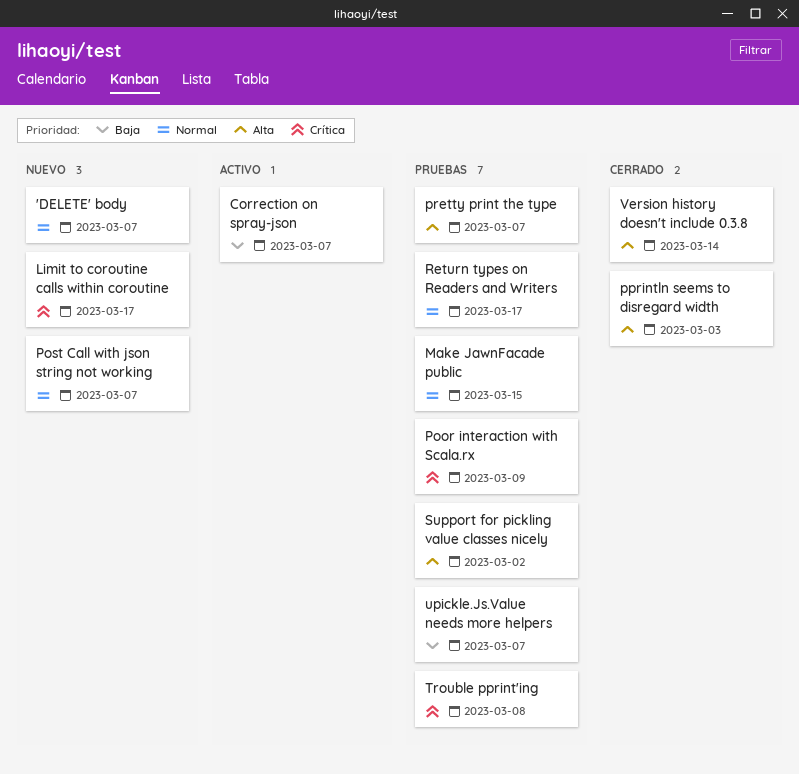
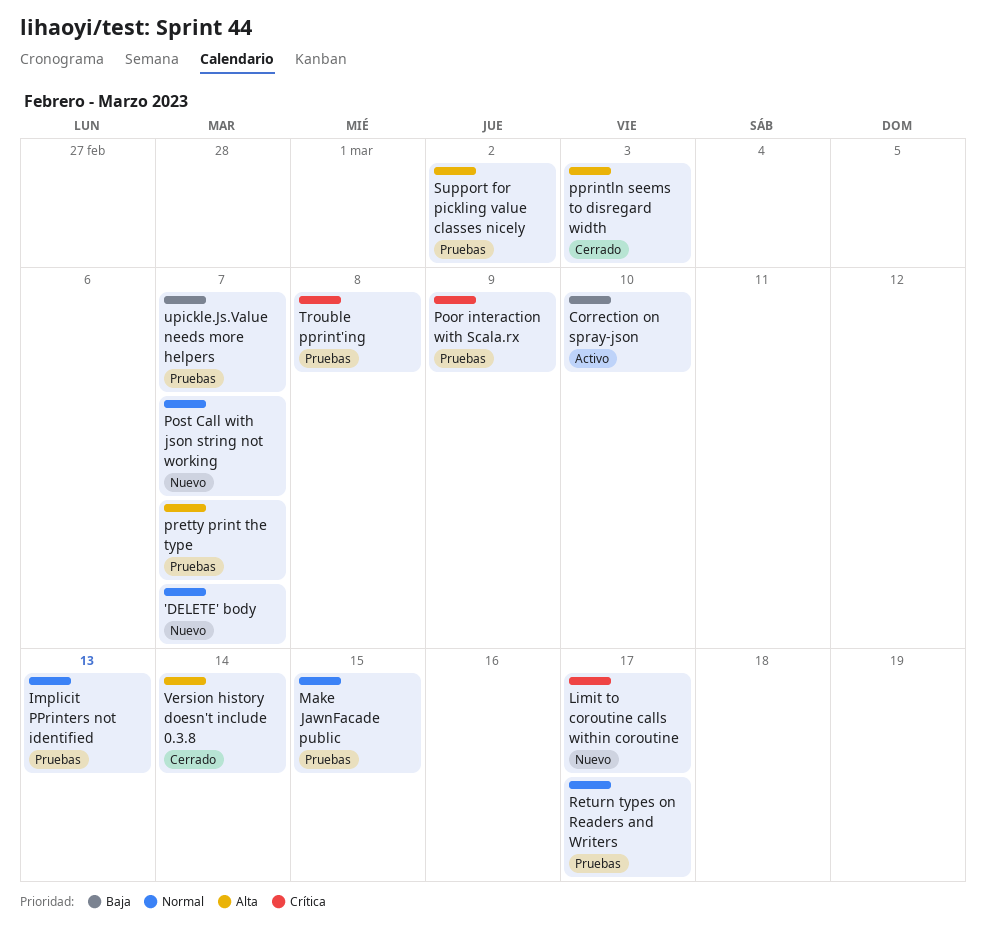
Correction on spray-json, due: Mar 7 -> Mar 10
Implicit PPrinters not identified: none -> present

